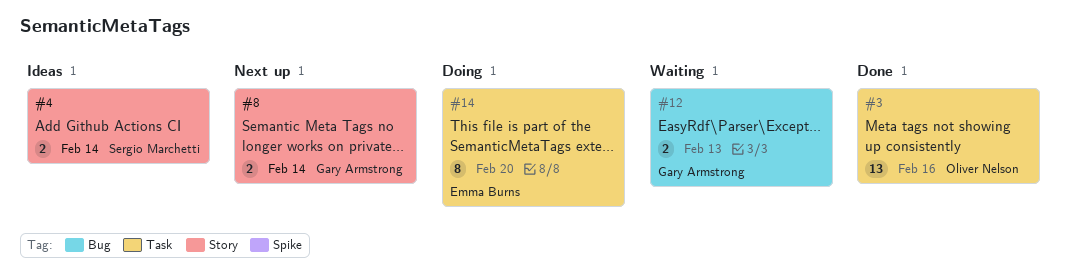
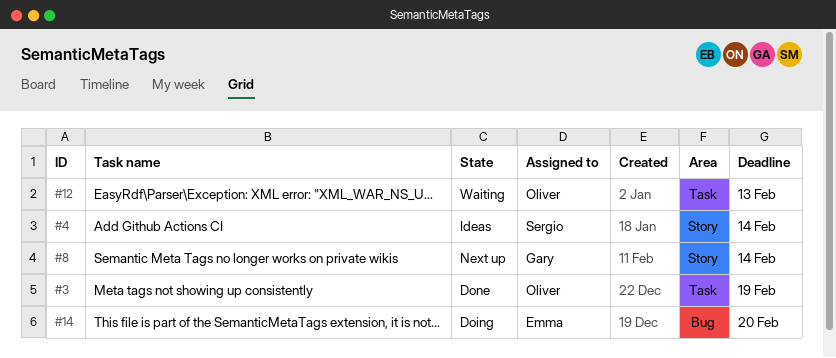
#3, due: Feb 16 -> Feb 19
#12, owner: Gary Armstrong -> Oliver Nelson
#12, label: Bug -> Task
#14, label: Task -> Bug

